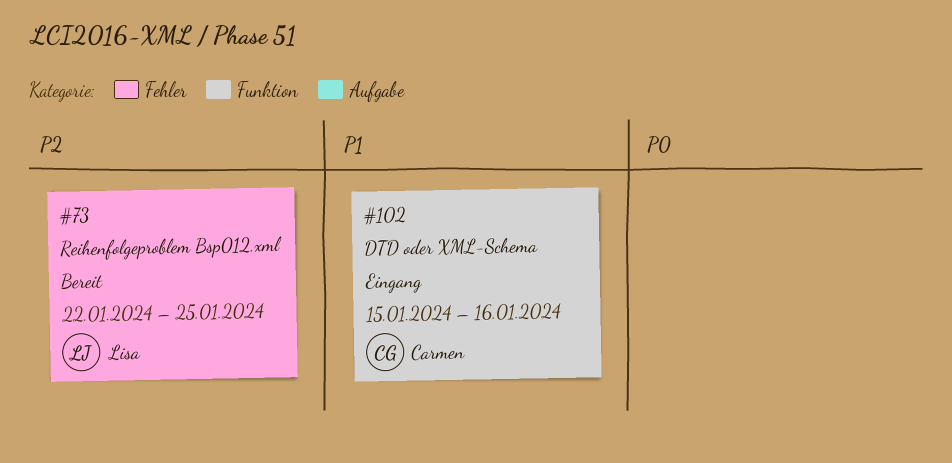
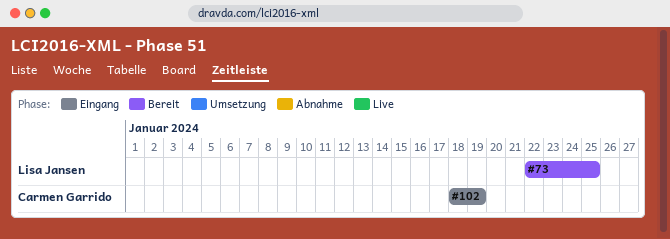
#102, start: Jan 15 -> Jan 18
#102, due: Jan 16 -> Jan 19

